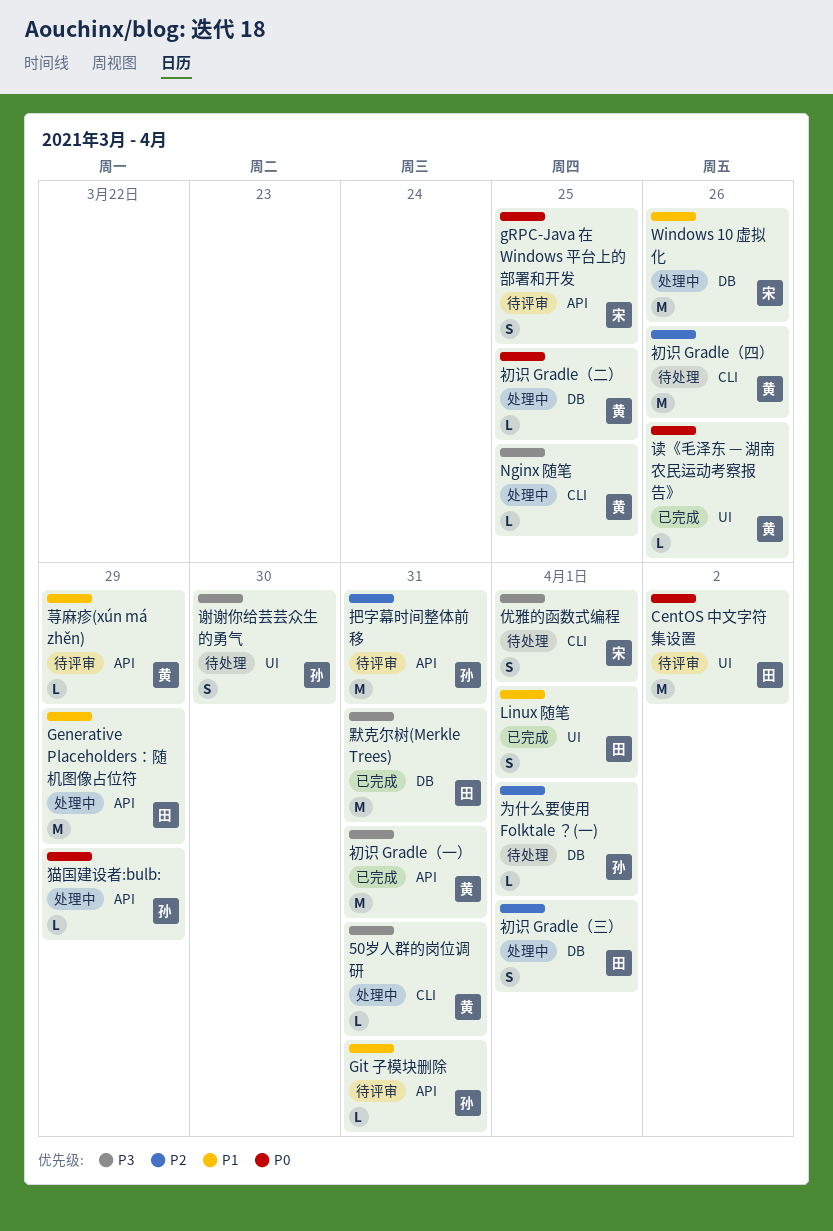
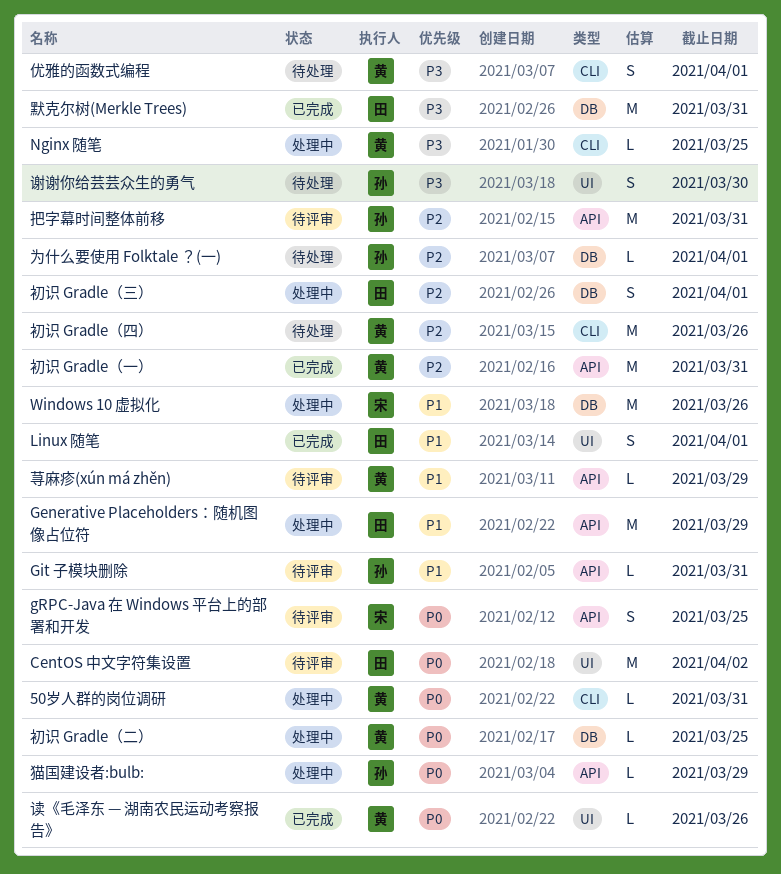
50岁人群的岗位调研, priority: P3 -> P0
优雅的函数式编程, owner: 宋 -> 黄
初识 Gradle（一）, priority: P3 -> P2

